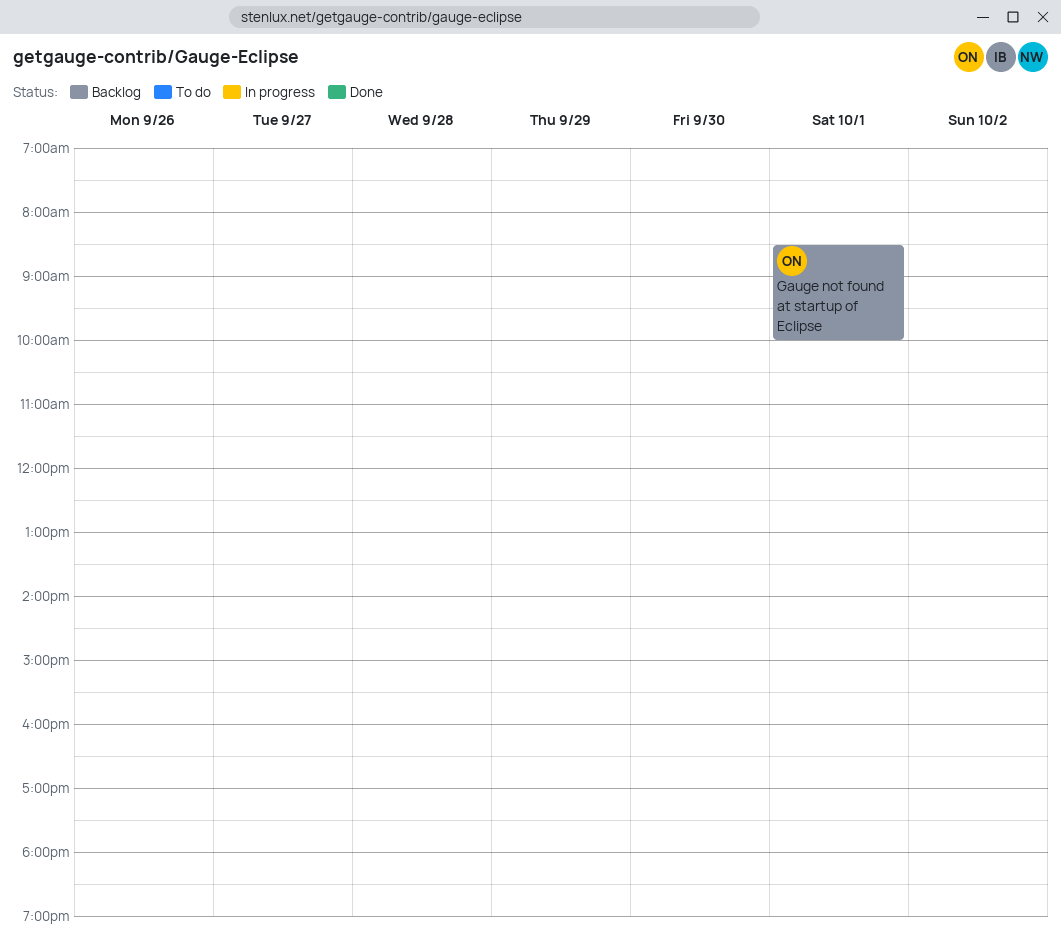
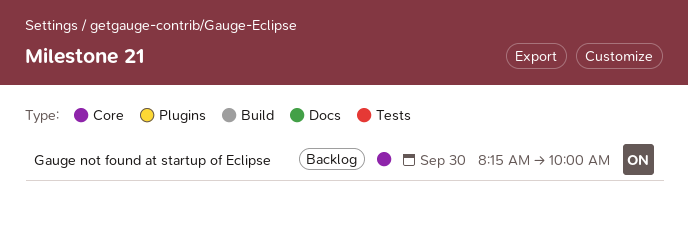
Gauge not found at startup of Eclipse, day: Oct 1 -> Sep 30
Gauge not found at startup of Eclipse, begins: 08:30 -> 08:15

